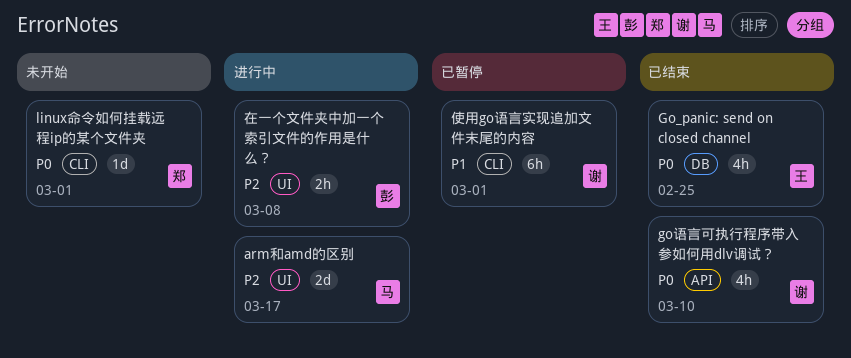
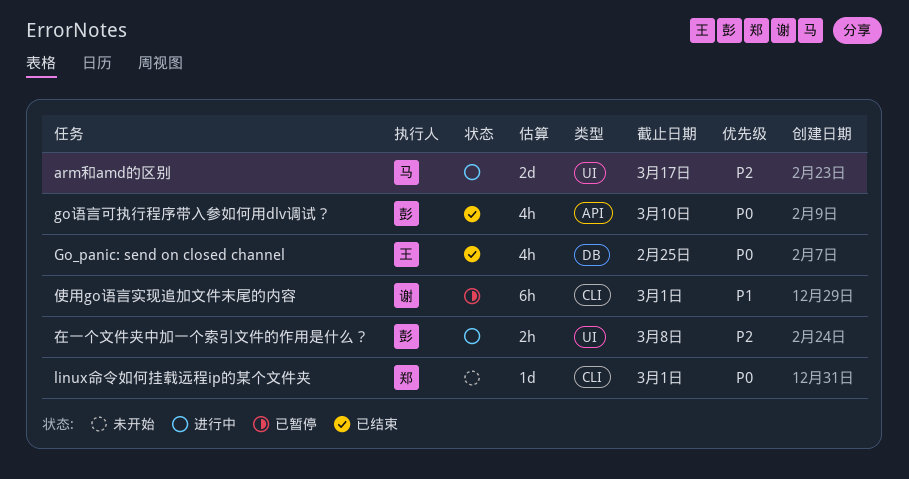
go语言可执行程序带入参如何用dlv调试？, owner: 谢 -> 彭

